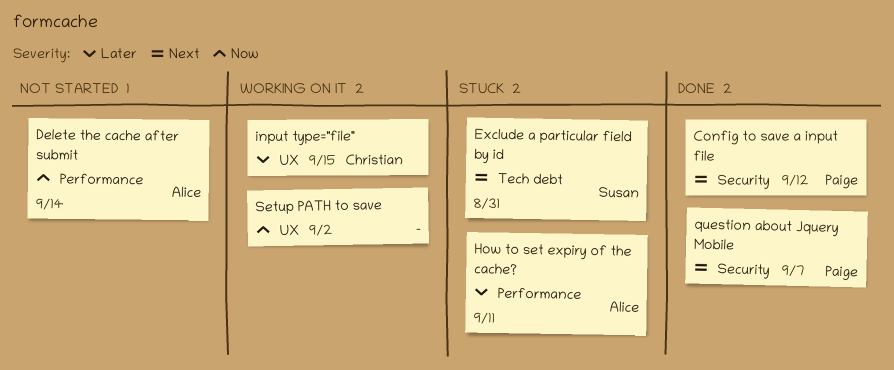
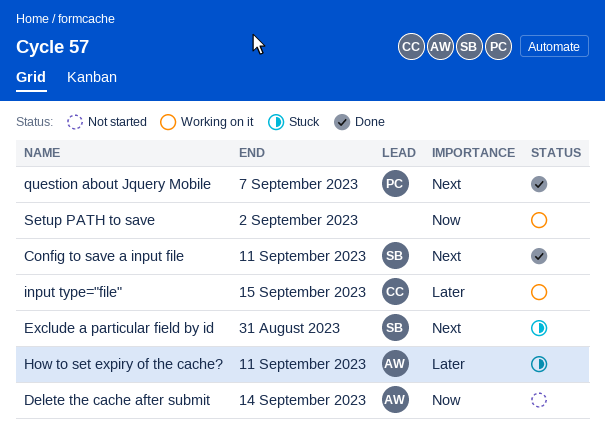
Config to save a input file, owner: Paige -> Susan
Config to save a input file, due: Sep 12 -> Sep 11

